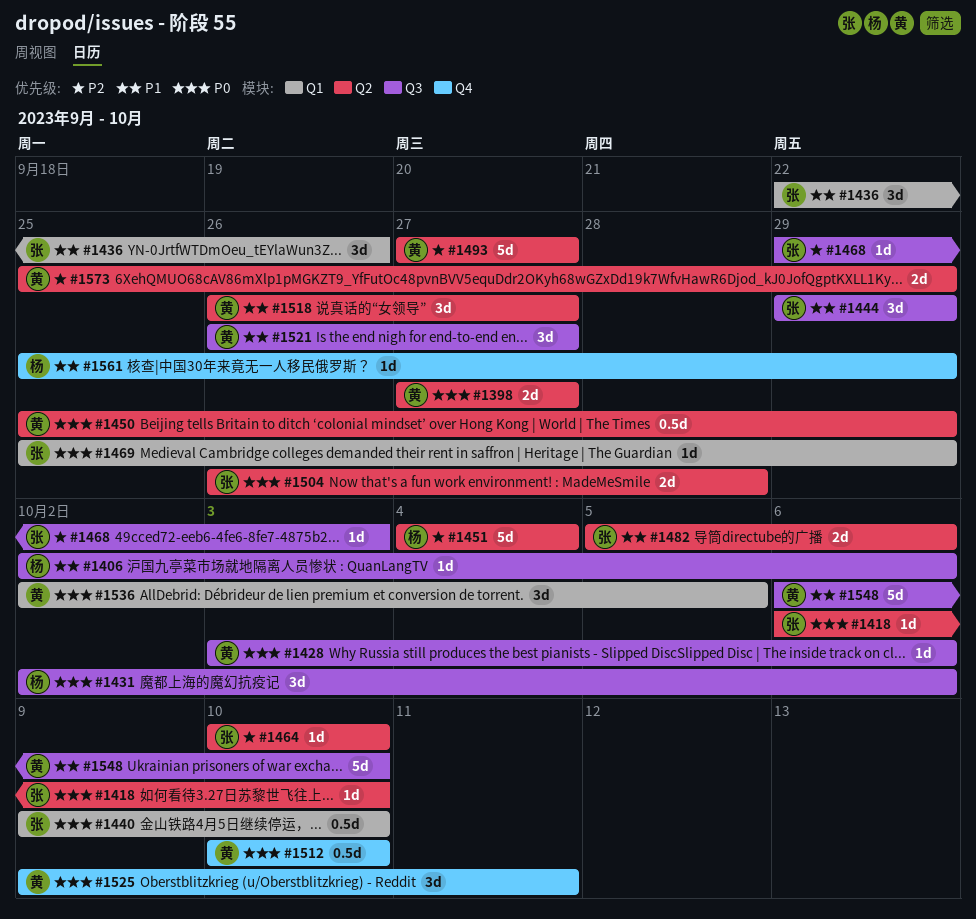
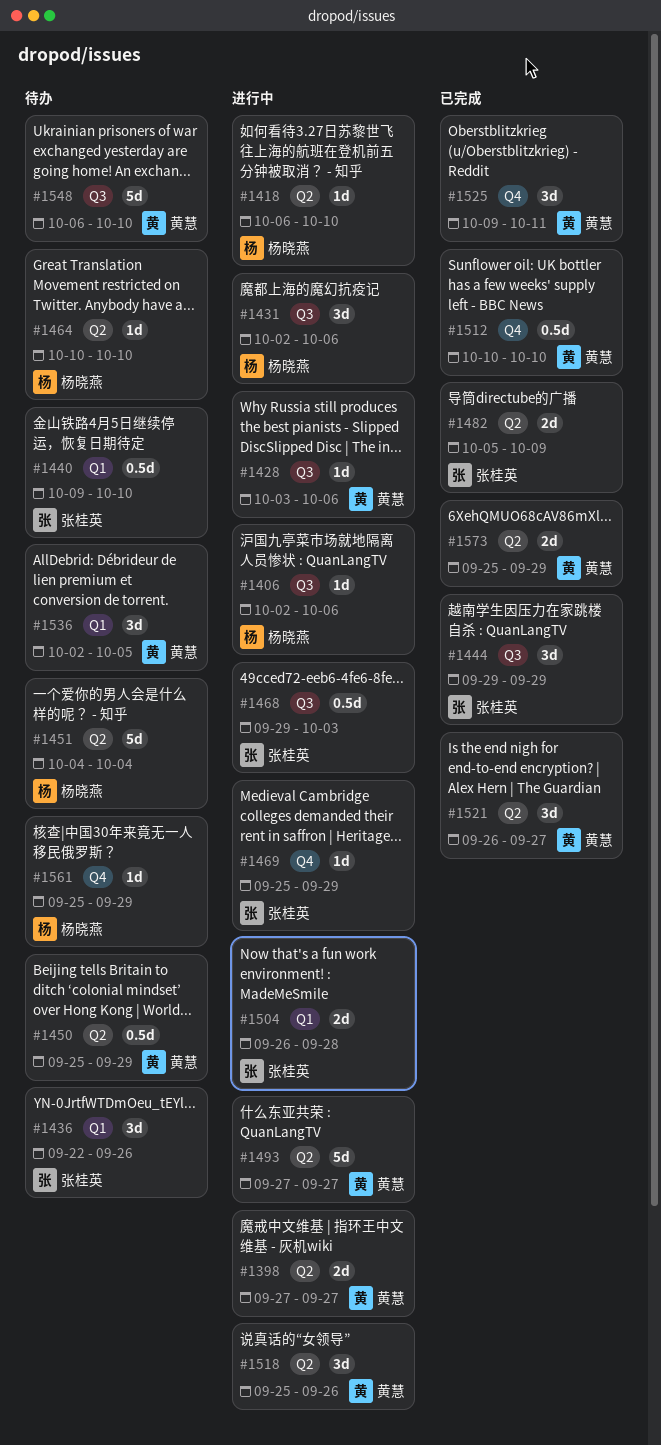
#1418, owner: 张桂英 -> 杨晓燕
#1464, owner: 张桂英 -> 杨晓燕
#1468, estimate: 1d -> 0.5d
#1469, label: Q1 -> Q4
#1482, due: Oct 6 -> Oct 9
#1504, label: Q2 -> Q1
#1518, start: Sep 26 -> Sep 25
#1518, due: Sep 27 -> Sep 26
#1521, label: Q3 -> Q2

